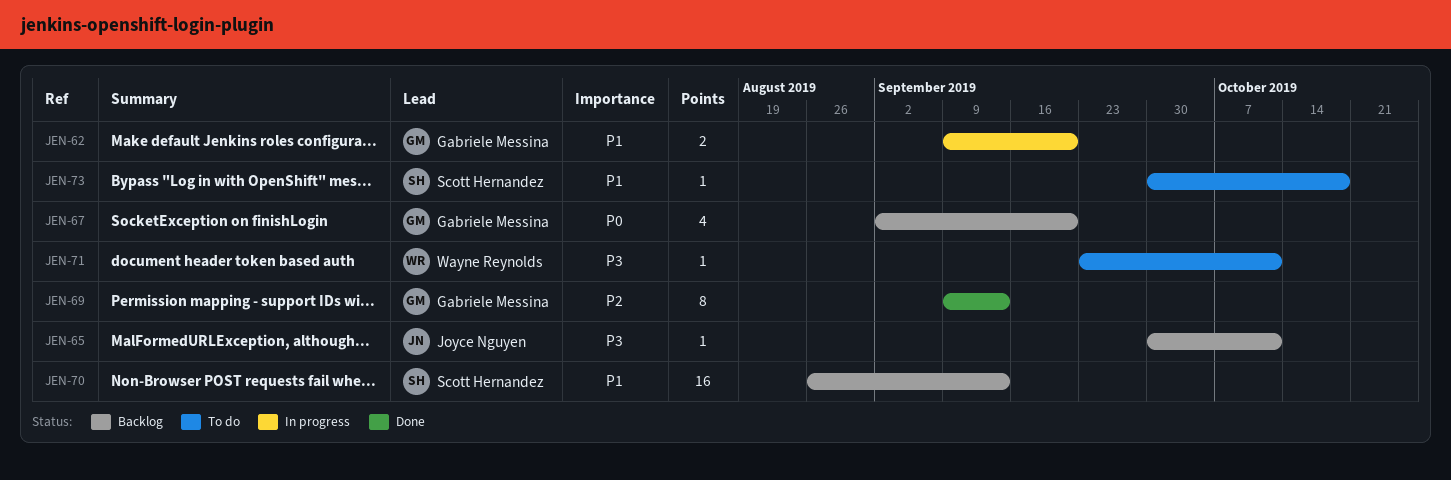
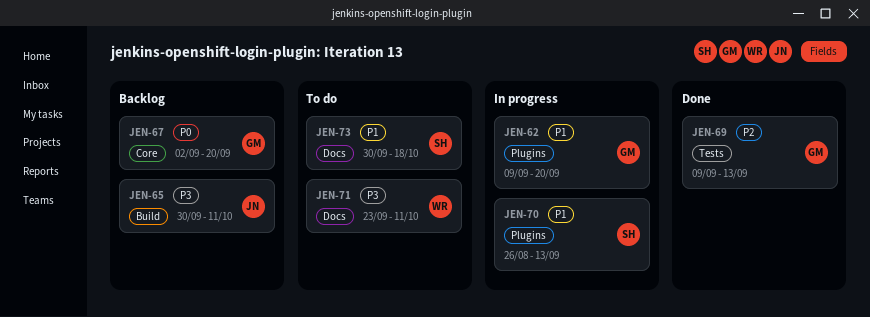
JEN-70, status: Backlog -> In progress

